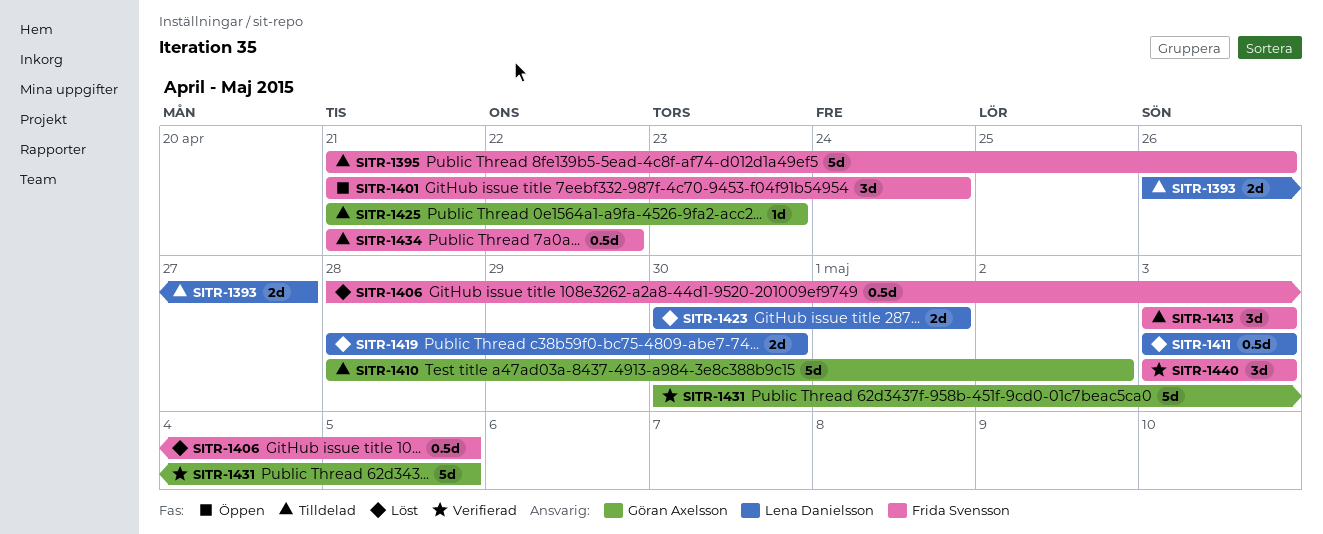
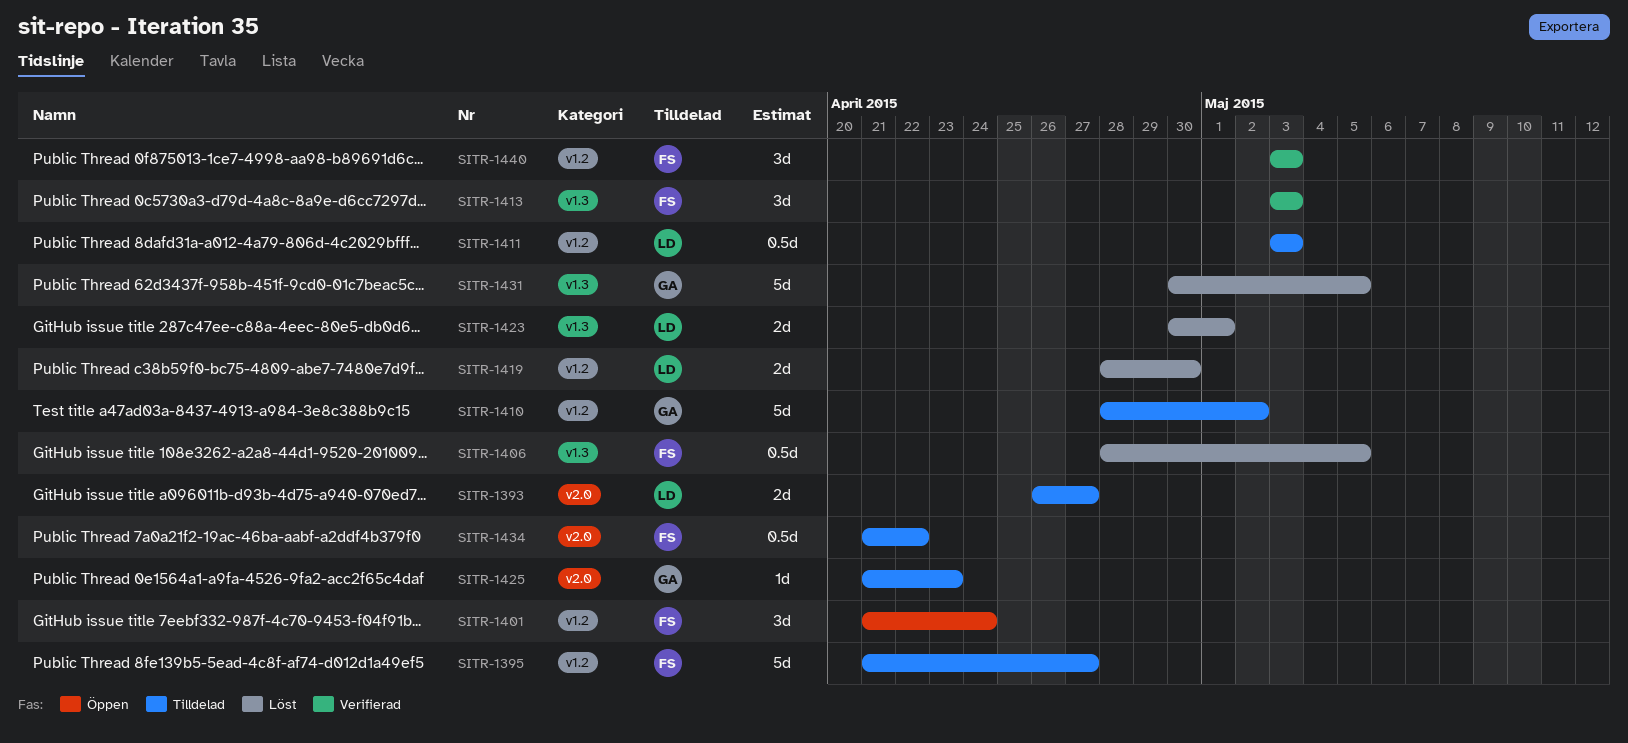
SITR-1395, due: Apr 26 -> Apr 27
SITR-1411, status: Löst -> Tilldelad
SITR-1413, status: Tilldelad -> Verifierad
SITR-1431, status: Verifierad -> Löst

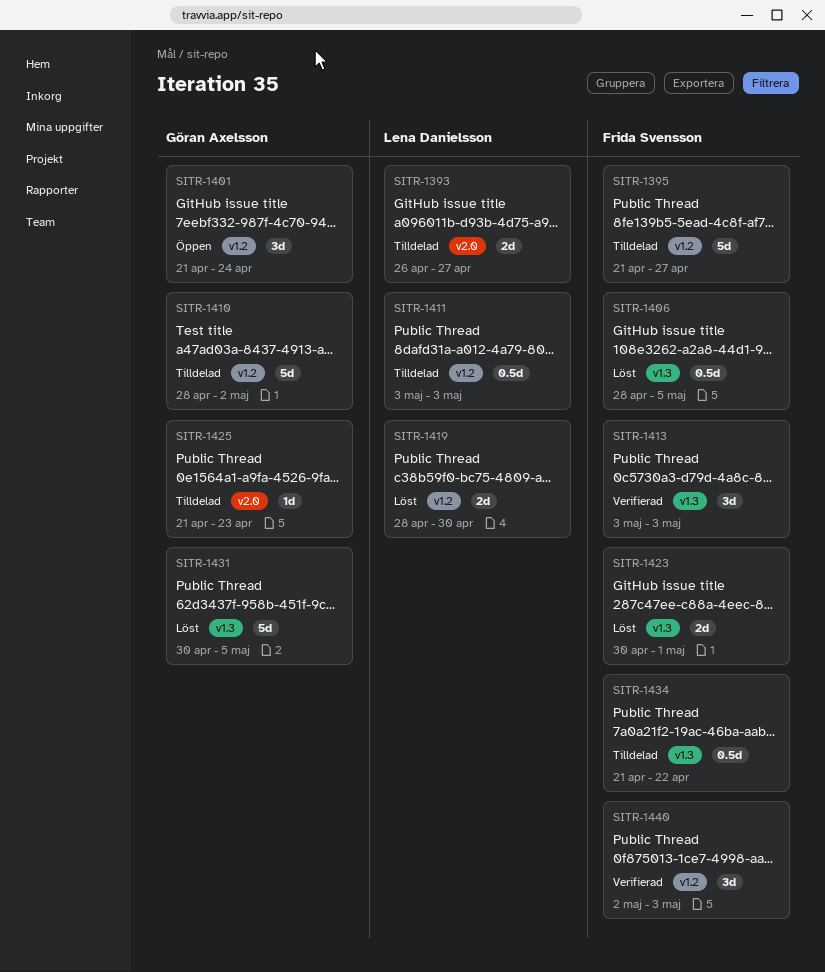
SITR-1401, owner: Frida Svensson -> Göran Axelsson
SITR-1423, owner: Lena Danielsson -> Frida Svensson
SITR-1434, label: v2.0 -> v1.3
SITR-1440, start: May 3 -> May 2

